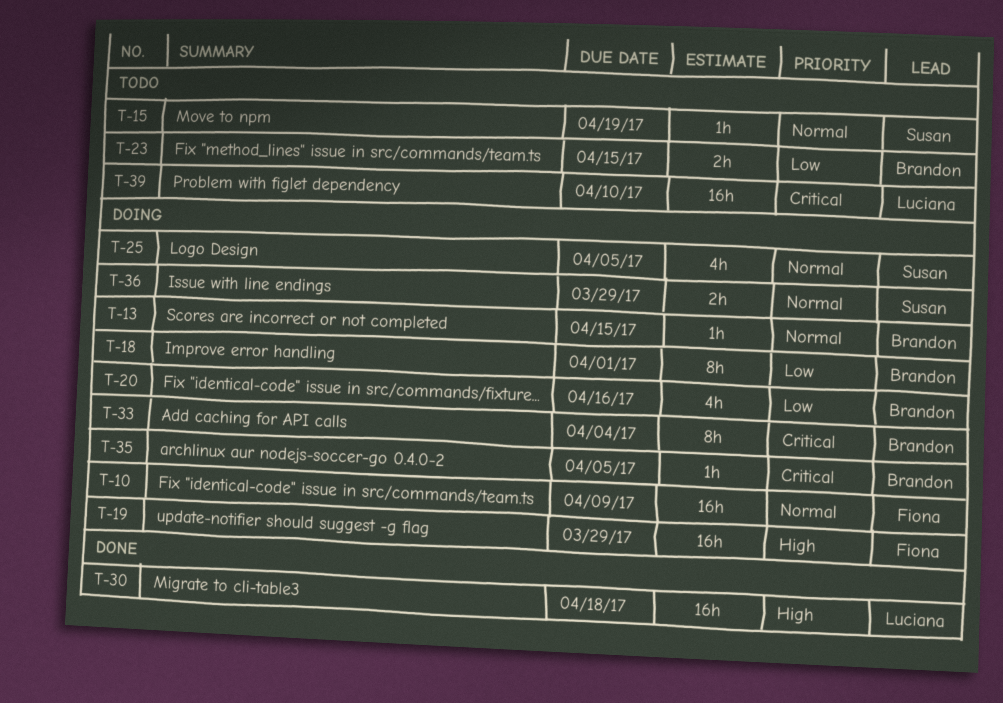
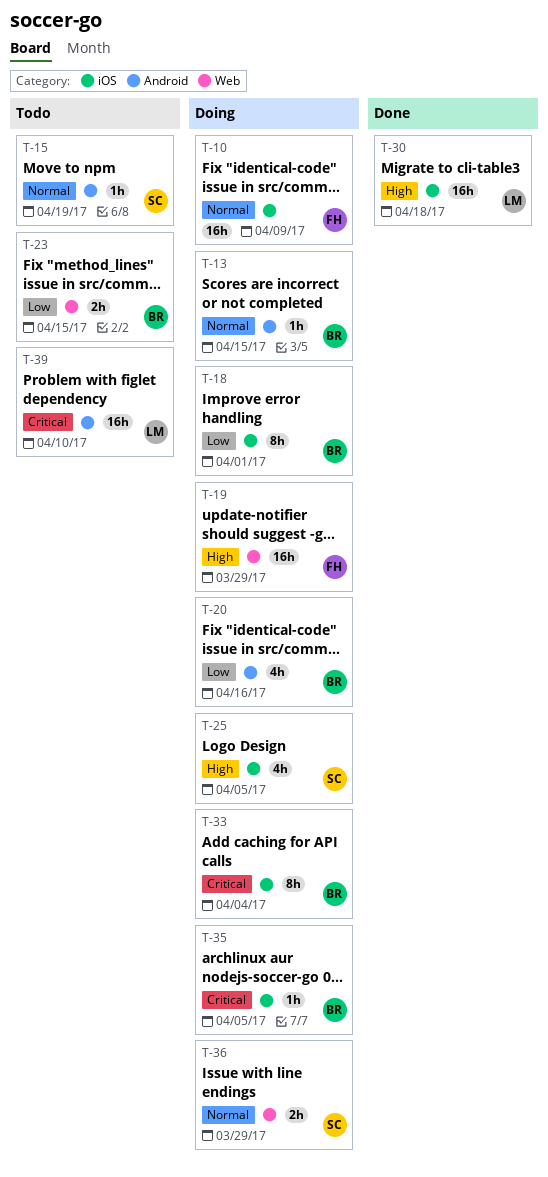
T-25, priority: Normal -> High

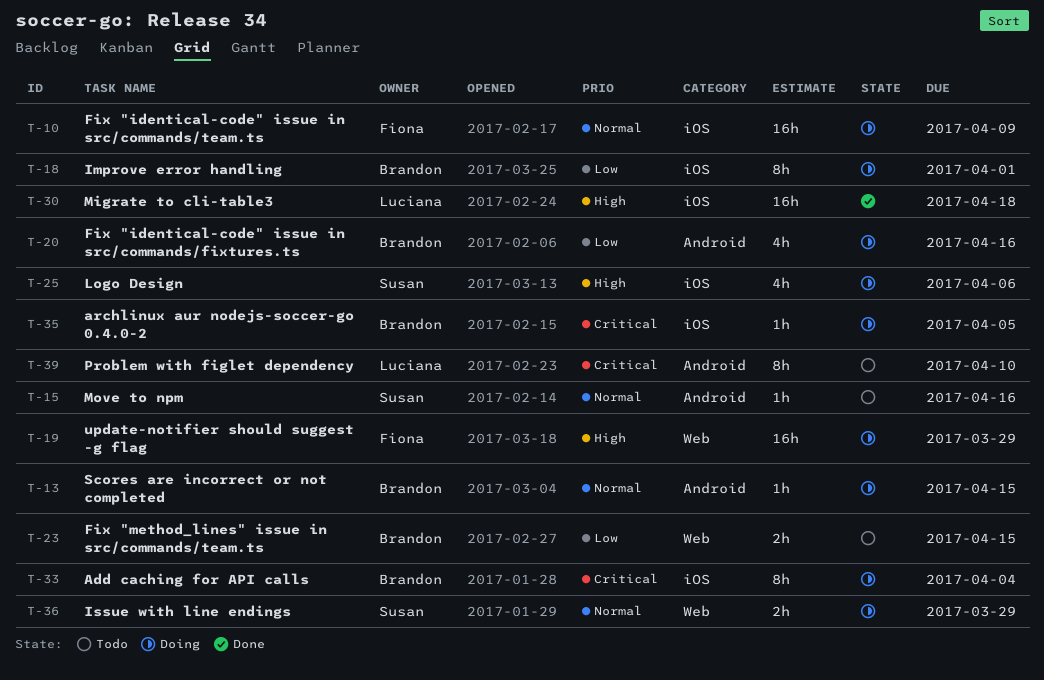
T-15, due: Apr 19 -> Apr 16
T-25, due: Apr 5 -> Apr 6
T-39, estimate: 16h -> 8h

